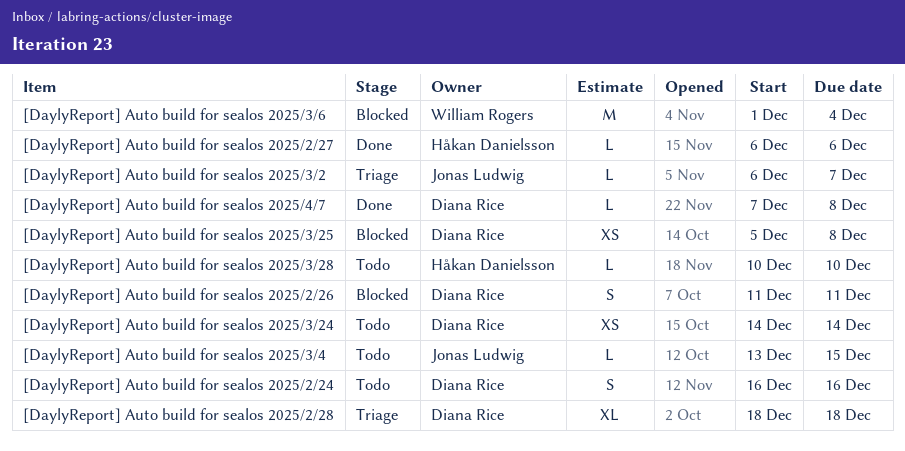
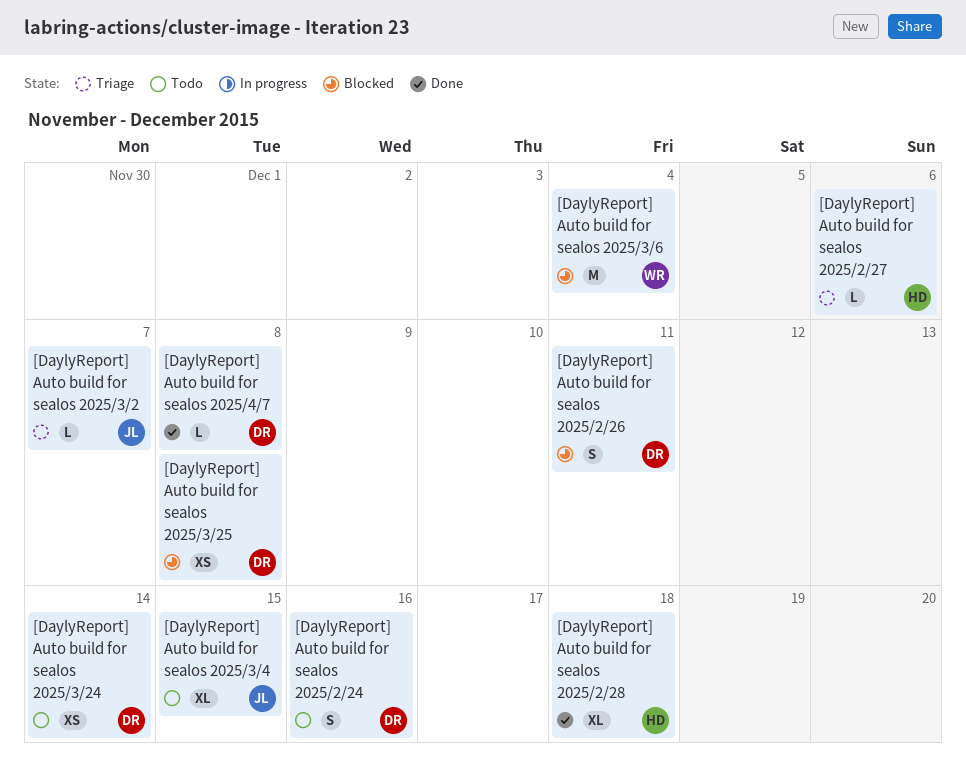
[DaylyReport] Auto build for sealos 2025/2/27, status: Done -> Triage
[DaylyReport] Auto build for sealos 2025/2/28, status: Triage -> Done
[DaylyReport] Auto build for sealos 2025/2/28, owner: Diana Rice -> Håkan Danielsson
[DaylyReport] Auto build for sealos 2025/3/28: present -> none
[DaylyReport] Auto build for sealos 2025/3/4, estimate: L -> XL

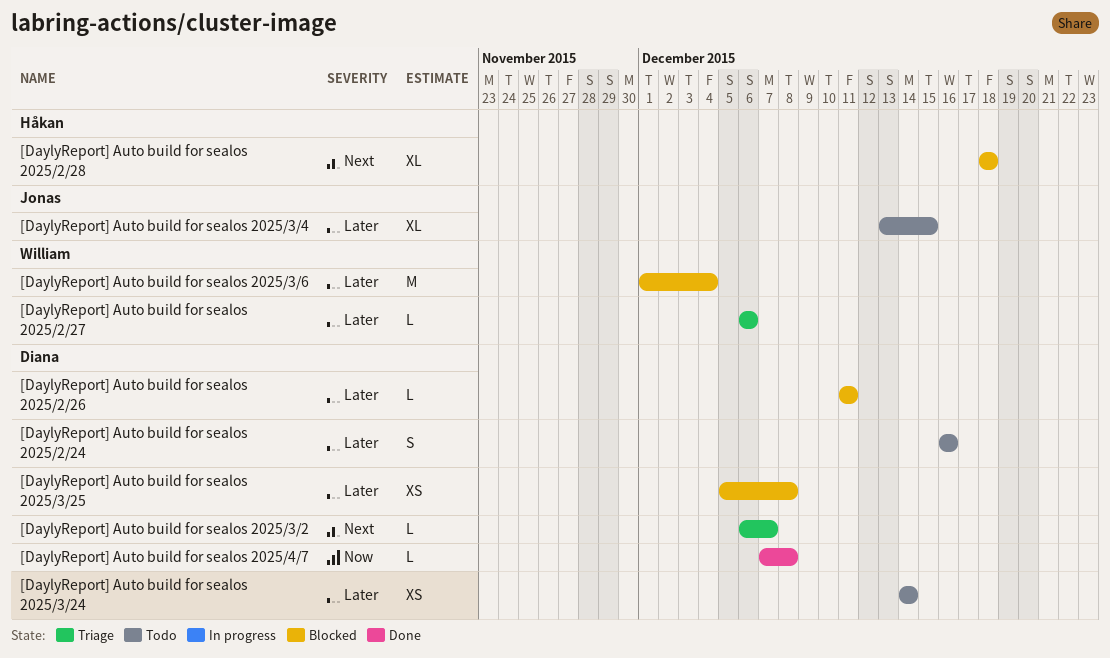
[DaylyReport] Auto build for sealos 2025/2/26, estimate: S -> L
[DaylyReport] Auto build for sealos 2025/2/27, owner: Håkan -> William
[DaylyReport] Auto build for sealos 2025/2/28, status: Done -> Blocked
[DaylyReport] Auto build for sealos 2025/3/2, owner: Jonas -> Diana

